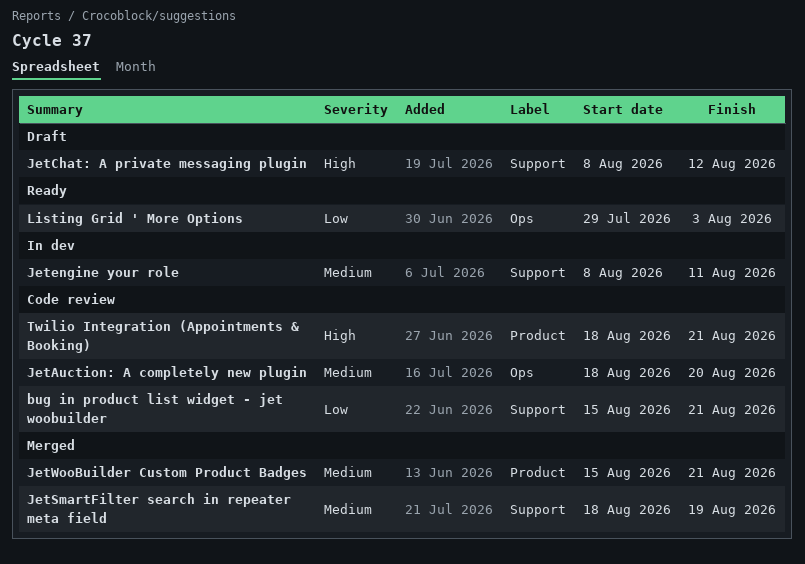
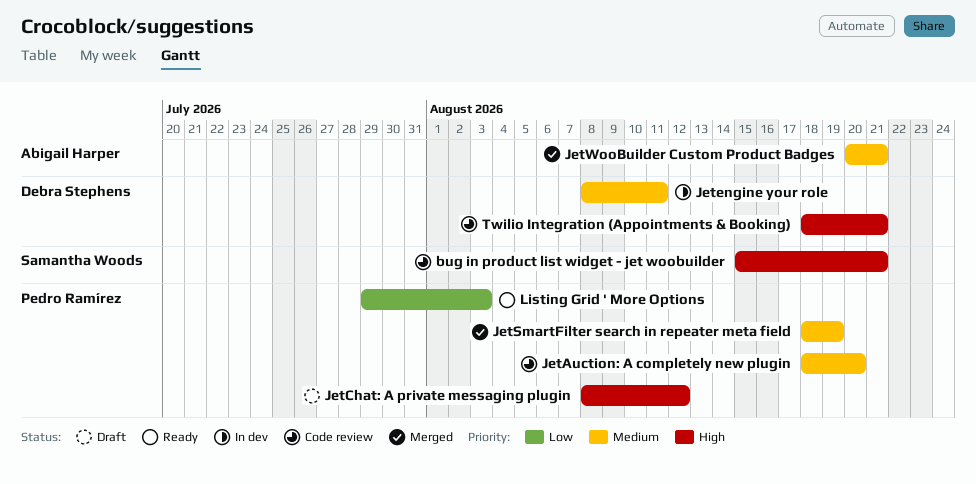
bug in product list widget - jet woobuilder, priority: Low -> High
JetWooBuilder Custom Product Badges, start: Aug 15 -> Aug 20

